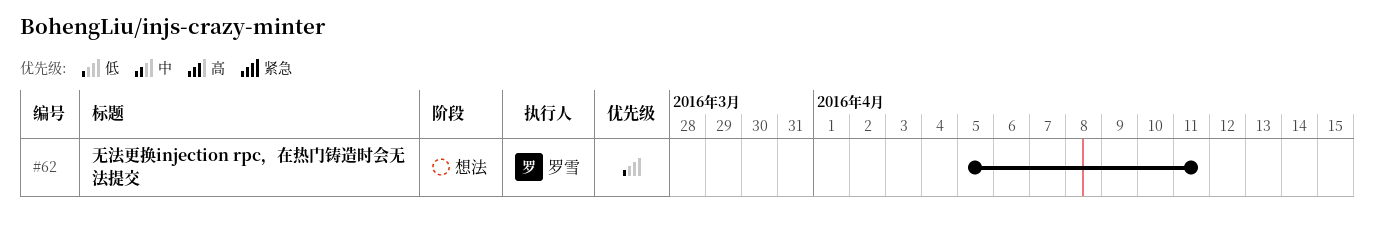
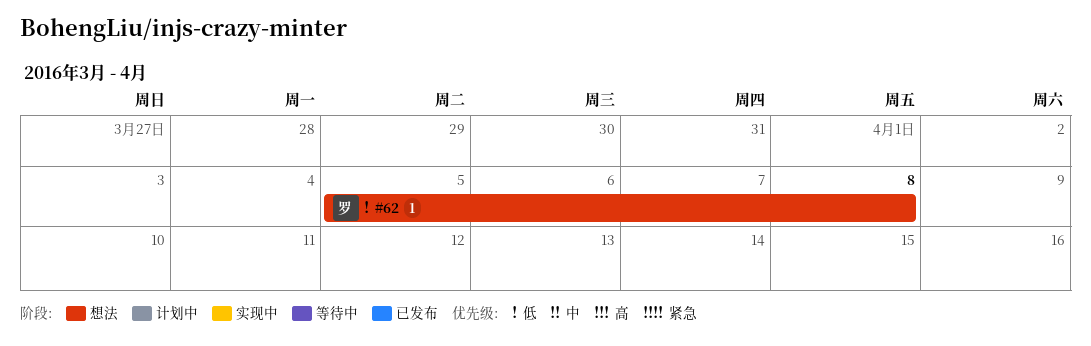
#62, due: Apr 11 -> Apr 8

